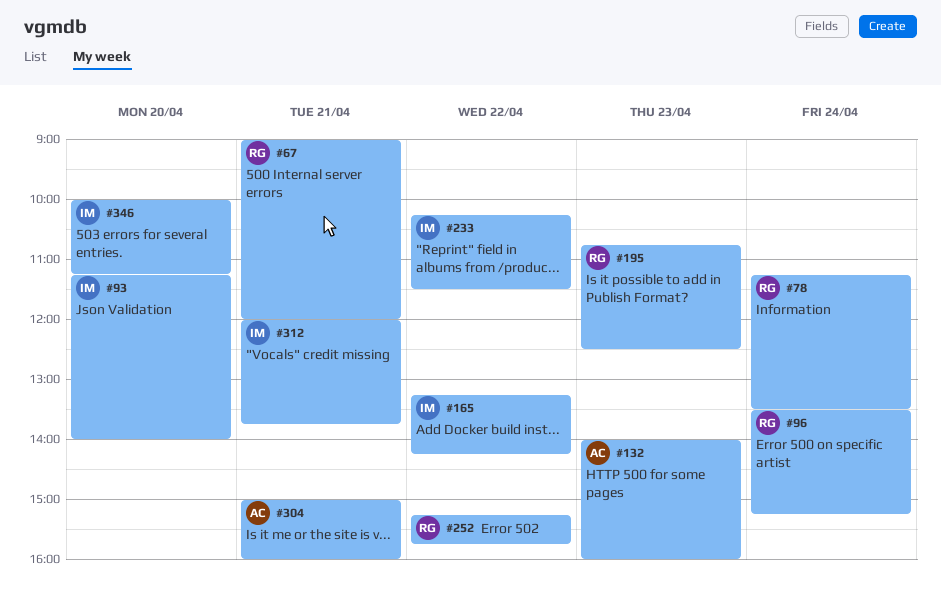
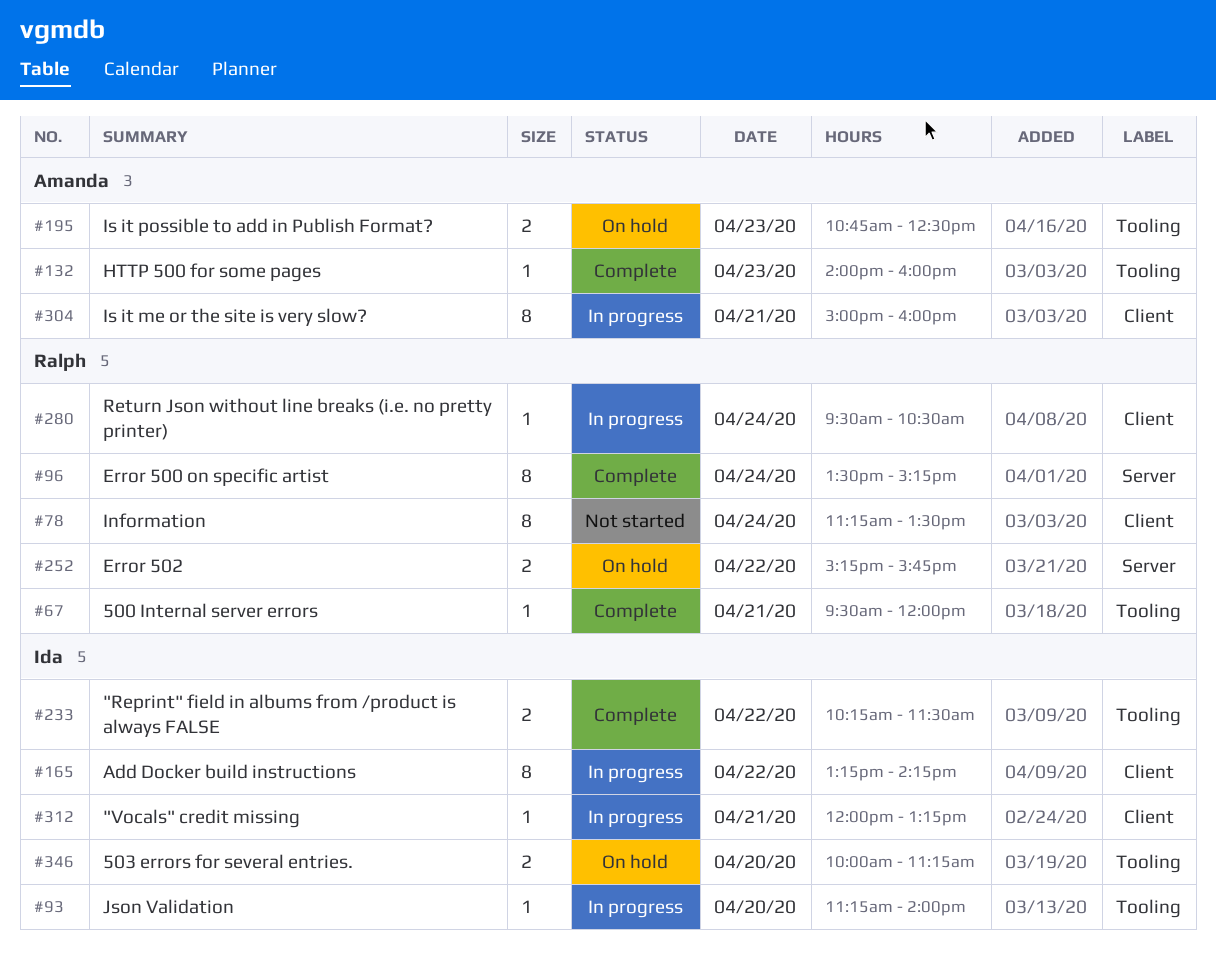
#67, begins: 09:00 -> 09:30
#195, owner: Ralph -> Amanda
#280: none -> present
#312, ends: 13:45 -> 13:15

